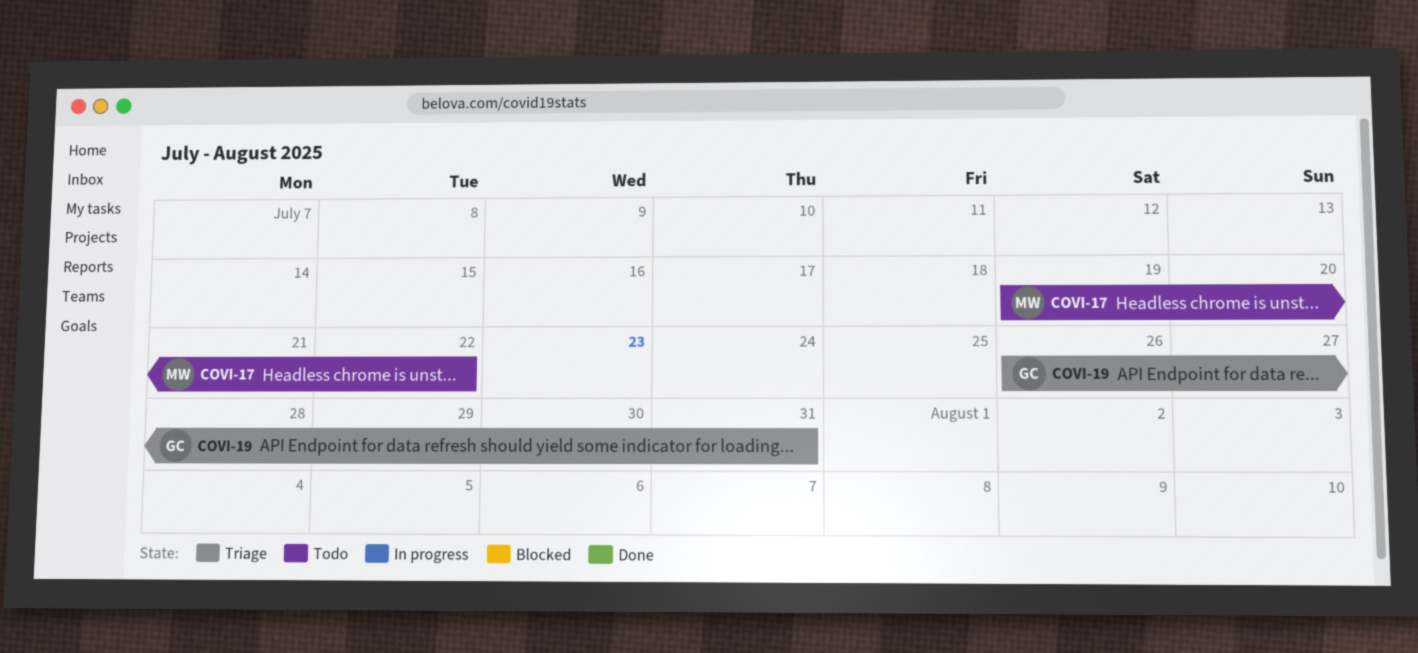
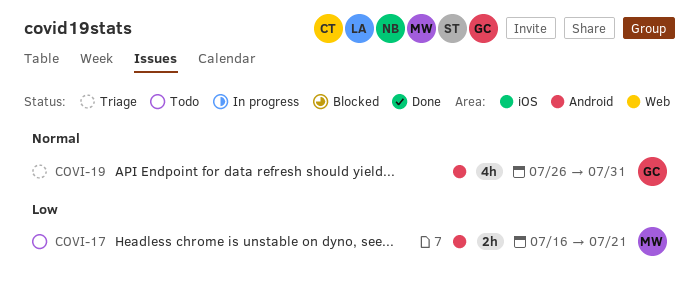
COVI-17, start: Jul 19 -> Jul 16
COVI-17, due: Jul 22 -> Jul 21

